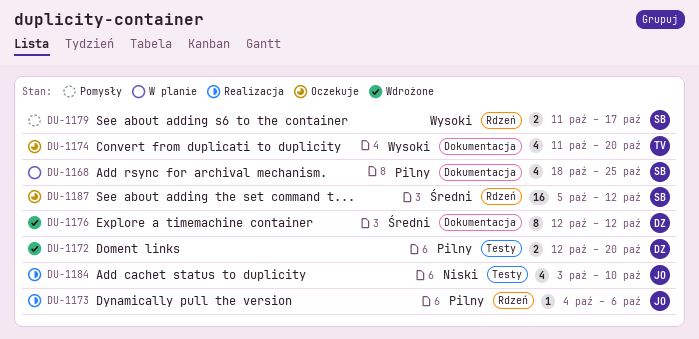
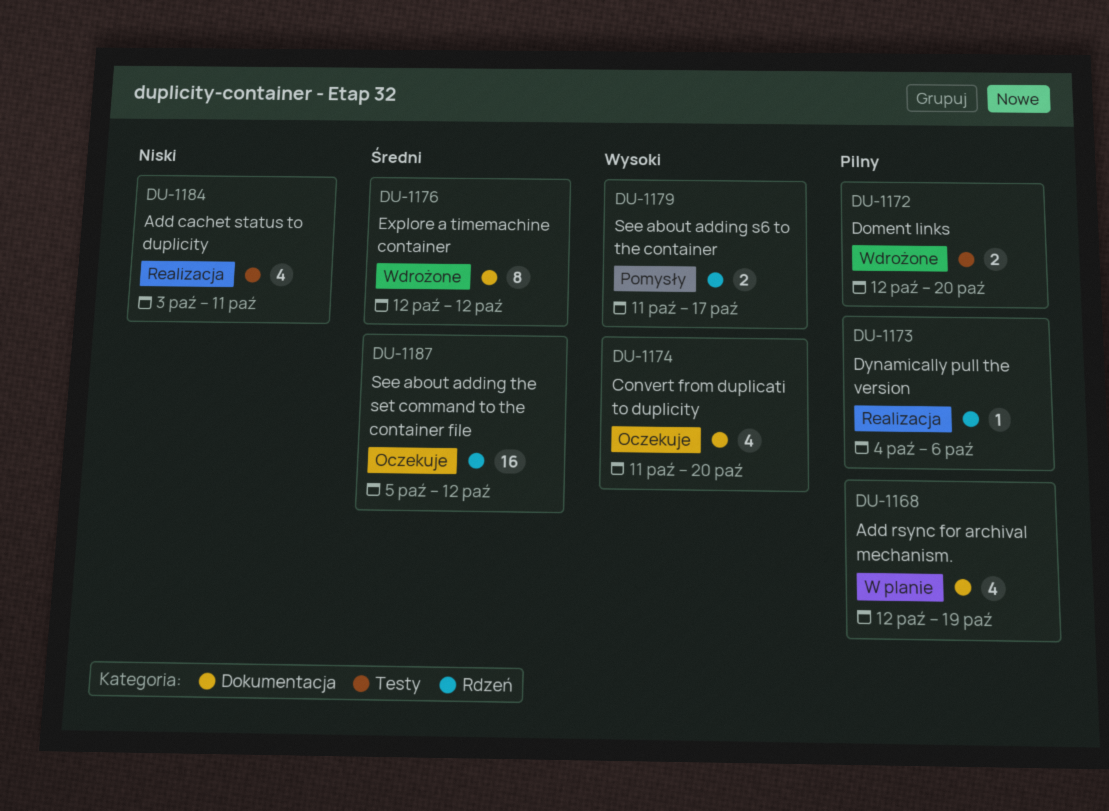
DU-1168, start: Oct 18 -> Oct 12
DU-1168, due: Oct 25 -> Oct 19
DU-1184, due: Oct 10 -> Oct 11

